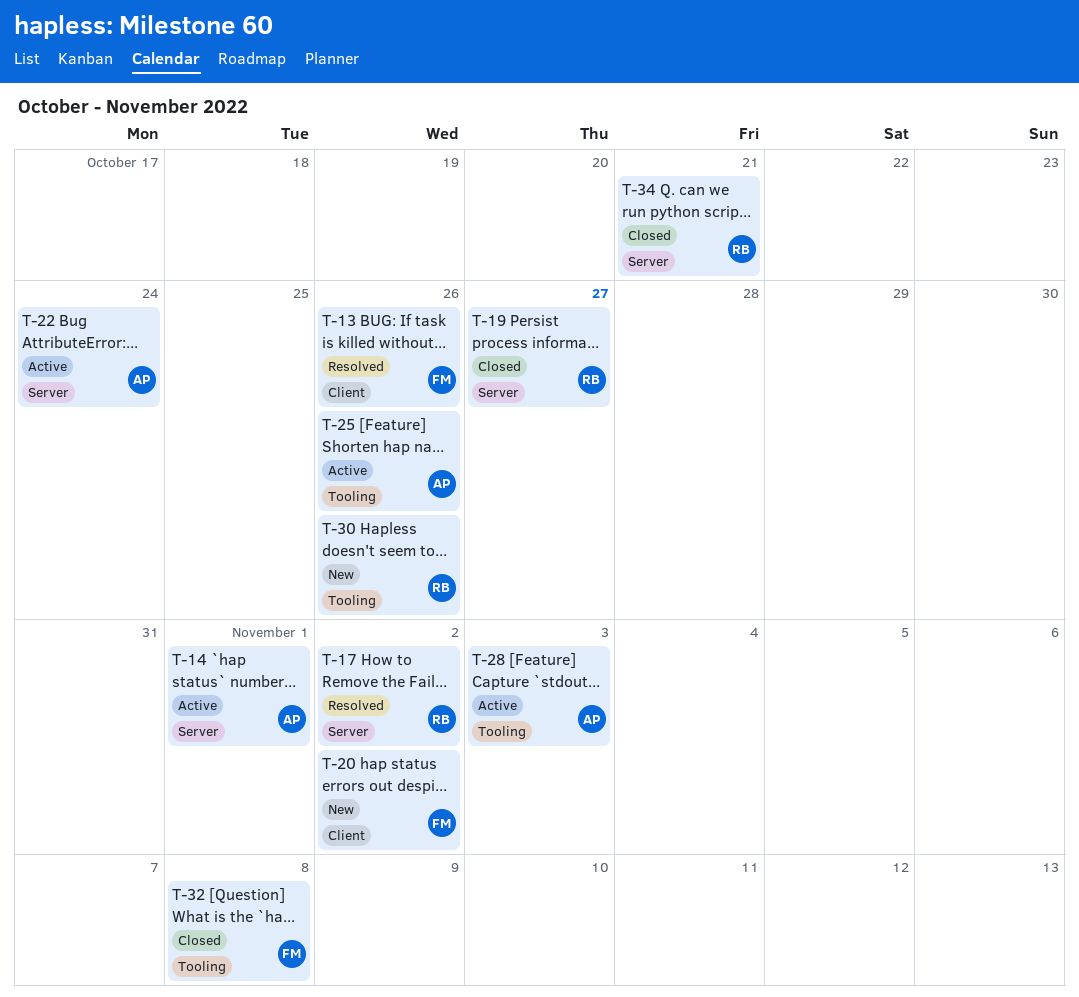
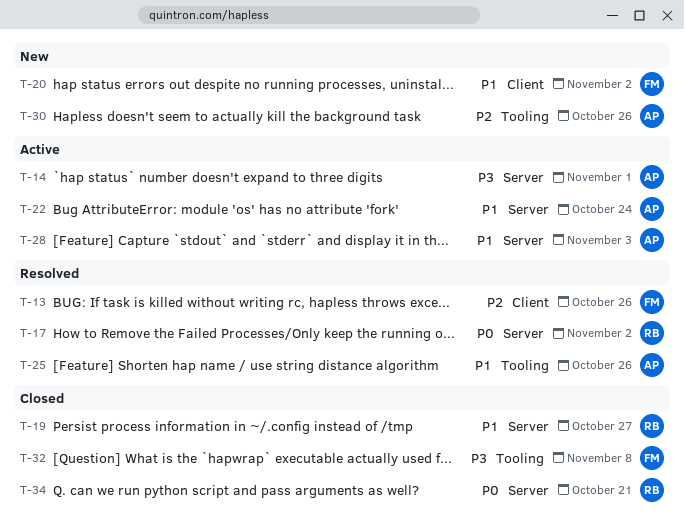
T-25, status: Active -> Resolved
T-28, label: Tooling -> Server
T-30, owner: RB -> AP

